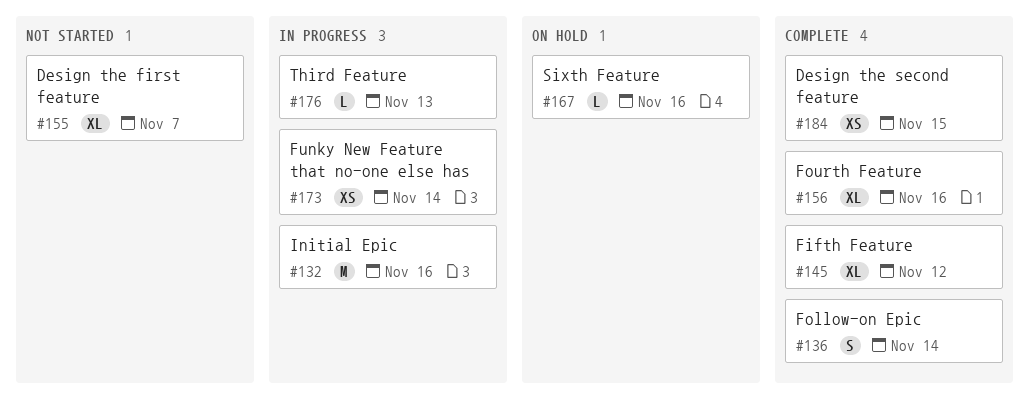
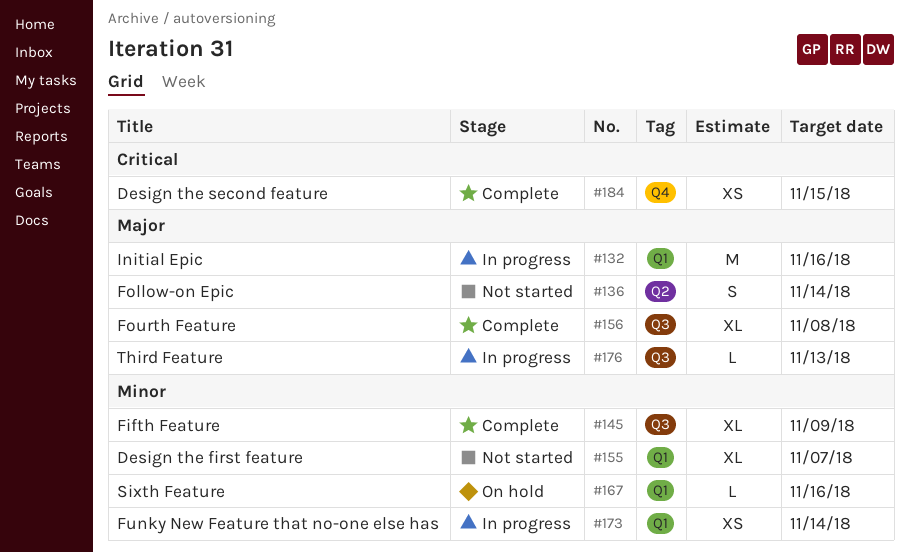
#136, status: Complete -> Not started
#145, due: Nov 12 -> Nov 9
#156, due: Nov 16 -> Nov 8

